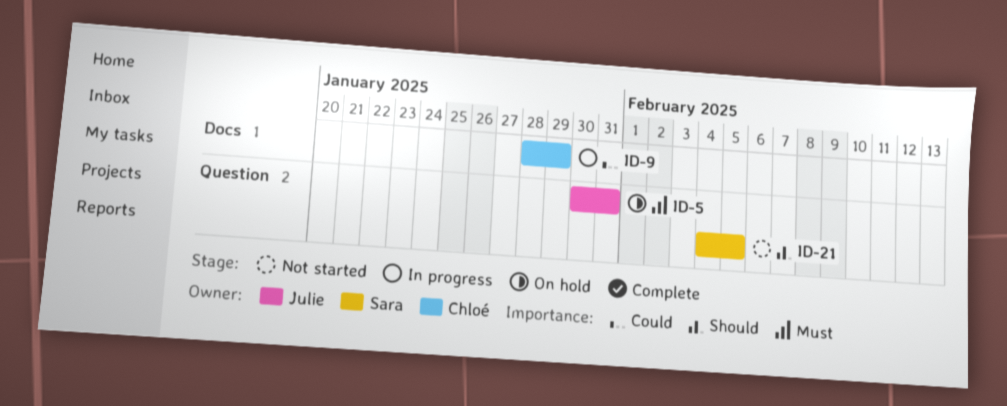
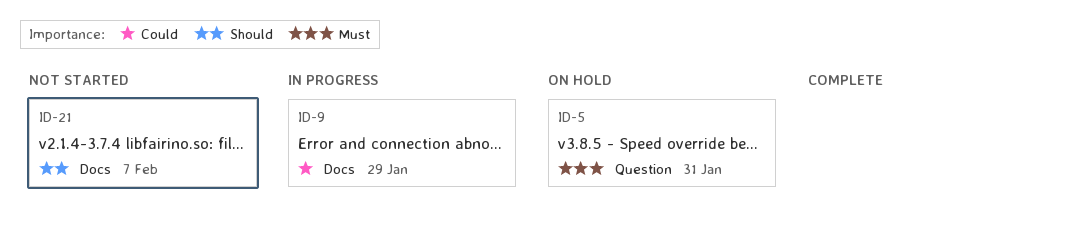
ID-21, label: Question -> Docs
ID-21, due: Feb 5 -> Feb 7

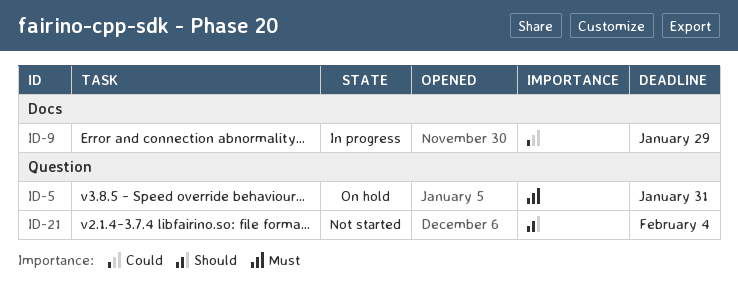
ID-21, label: Docs -> Question
ID-21, due: Feb 7 -> Feb 4

